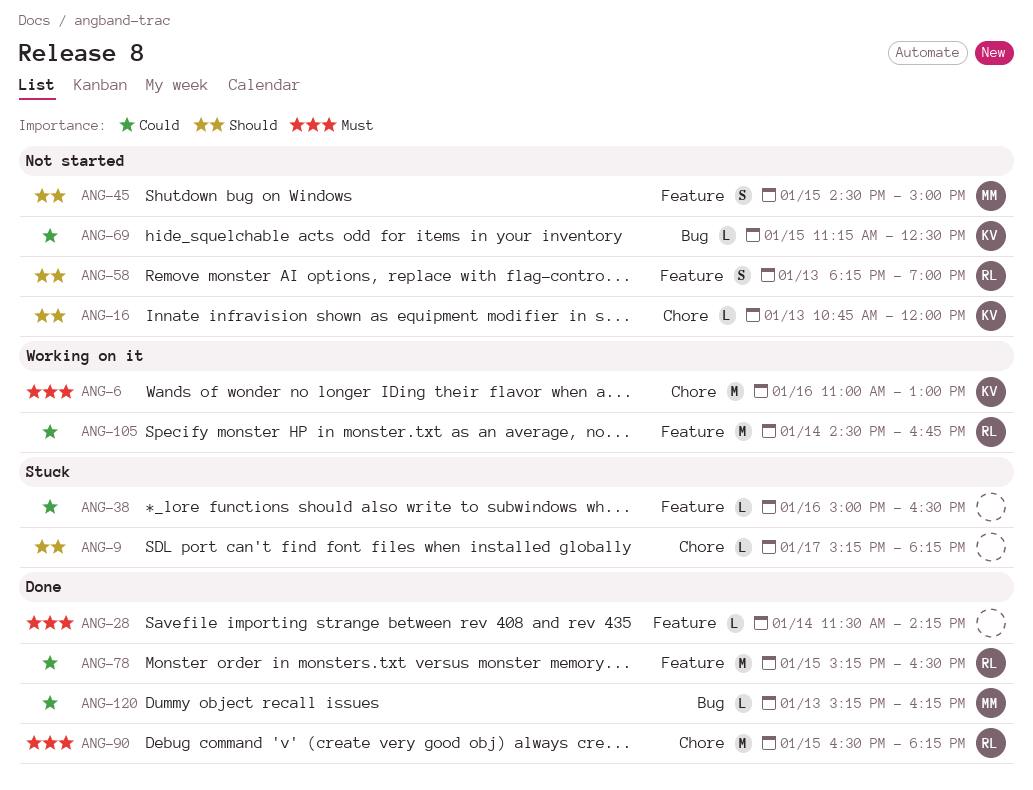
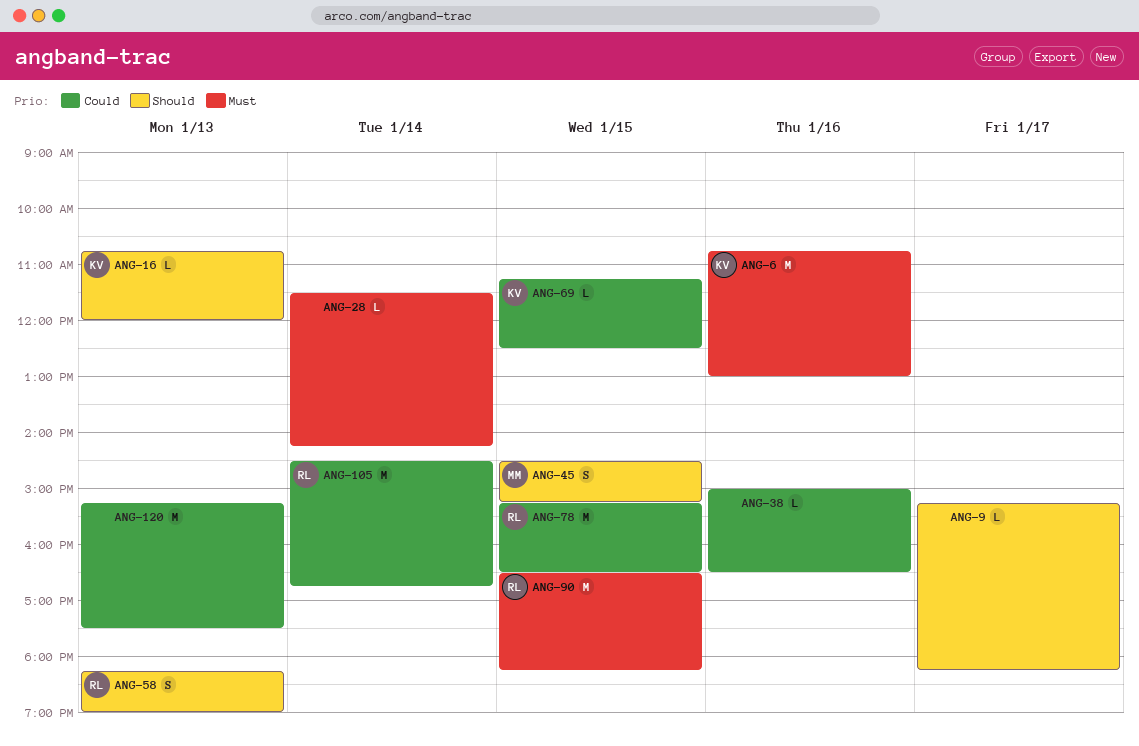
ANG-6, begins: 11:00 -> 10:45
ANG-45, ends: 15:00 -> 15:15
ANG-120, owner: MM -> none
ANG-120, estimate: L -> M
ANG-120, ends: 16:15 -> 17:30

